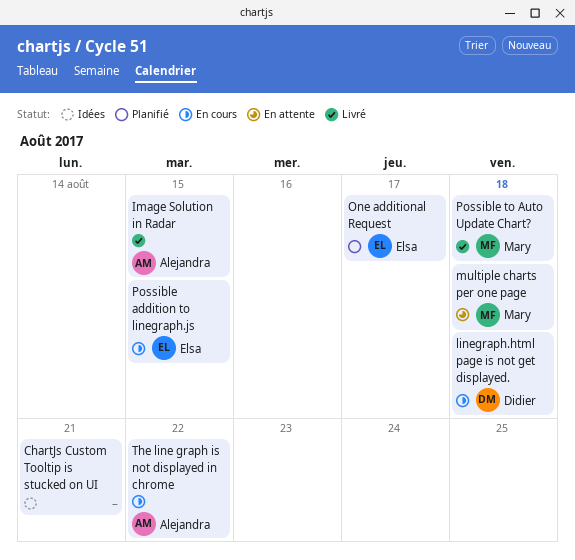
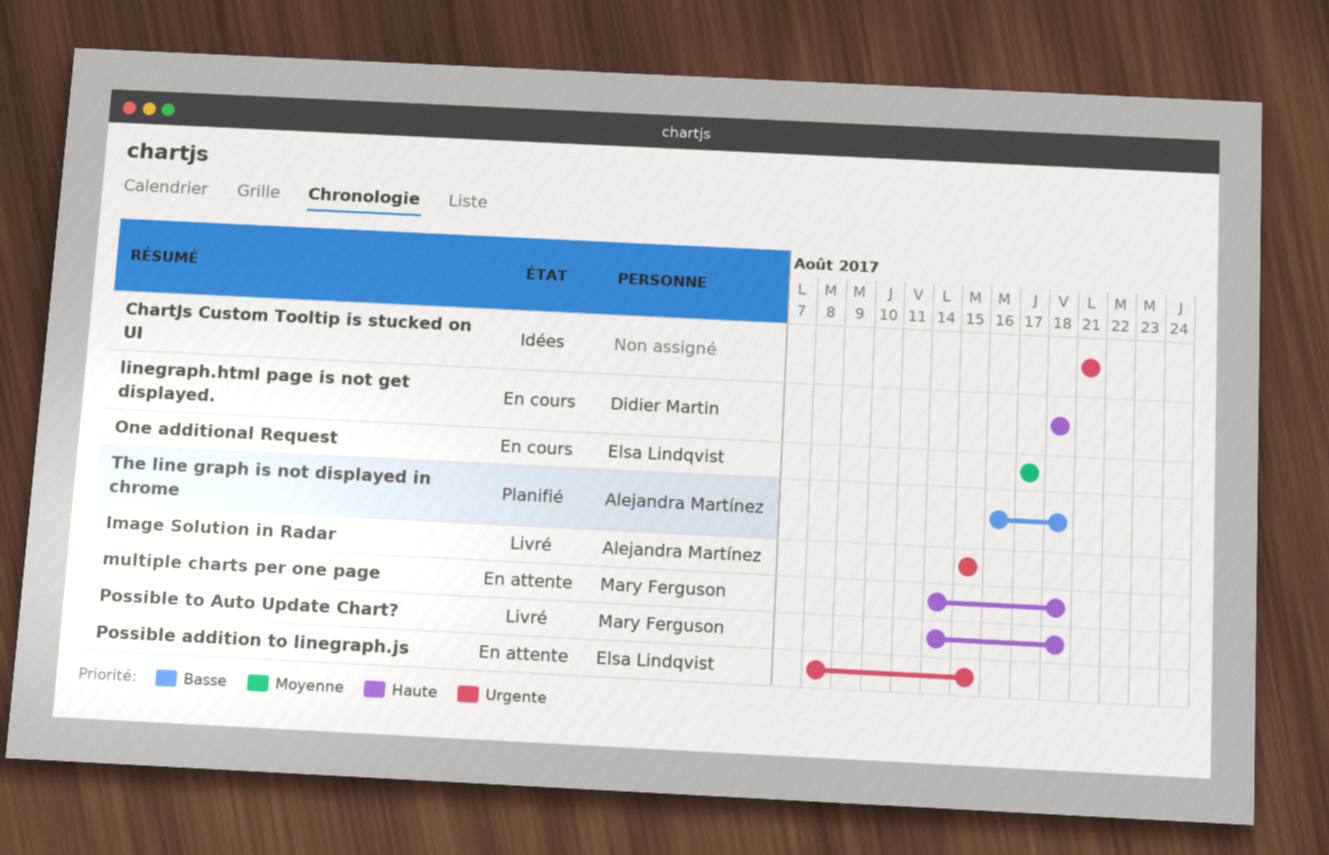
One additional Request, status: Planifié -> En cours
Possible addition to linegraph.js, status: En cours -> En attente
The line graph is not displayed in chrome, status: En cours -> Planifié
The line graph is not displayed in chrome, due: Aug 22 -> Aug 18

